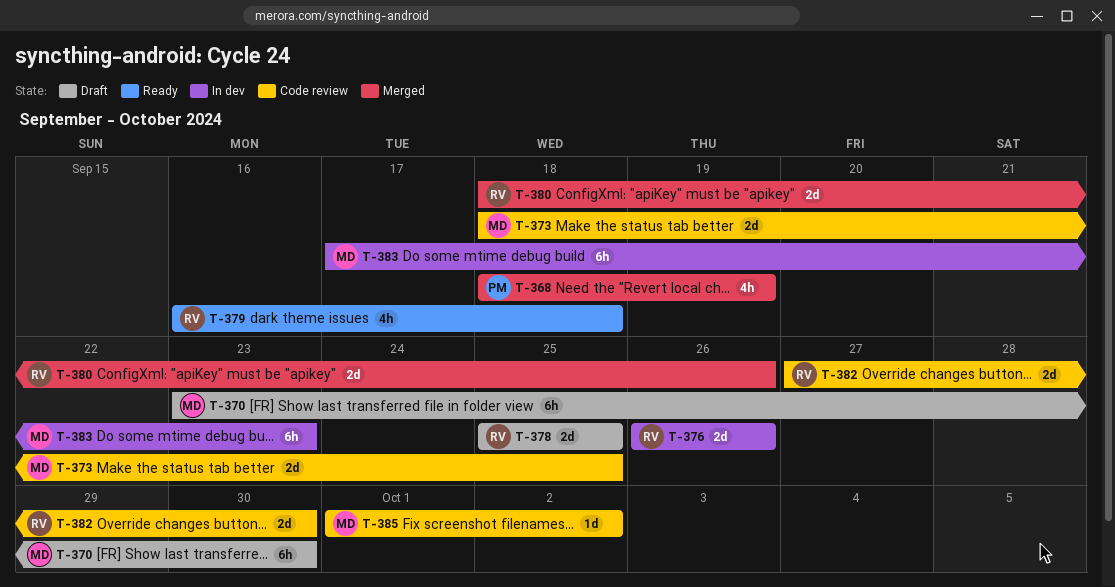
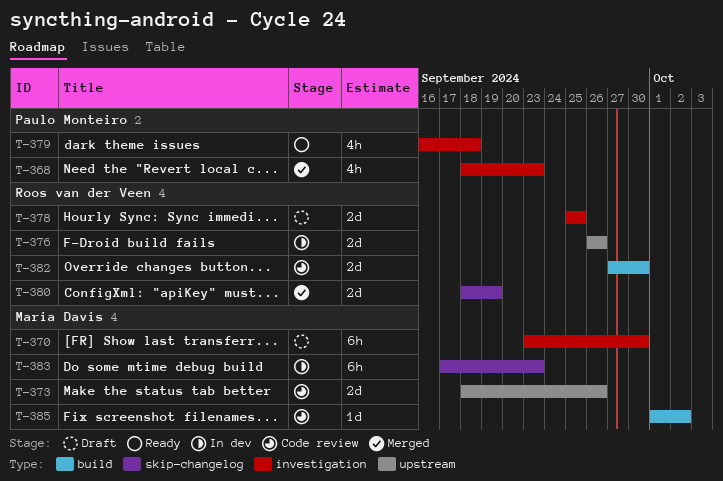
T-368, due: Sep 19 -> Sep 23
T-373, due: Sep 25 -> Sep 26
T-379, owner: Roos van der Veen -> Paulo Monteiro
T-380, due: Sep 26 -> Sep 19

